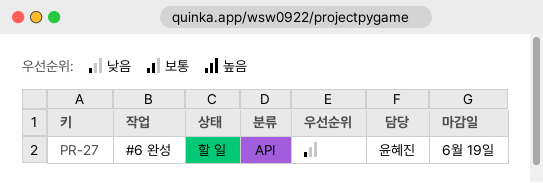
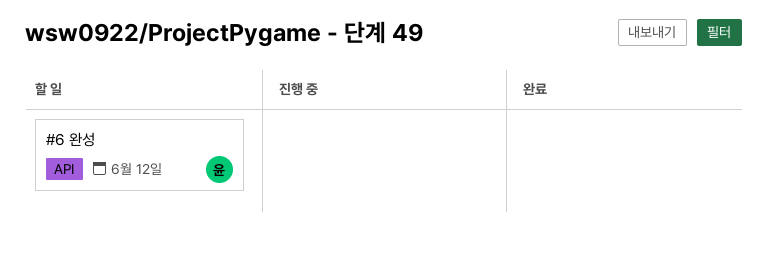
#6 완성, due: Jun 19 -> Jun 12

